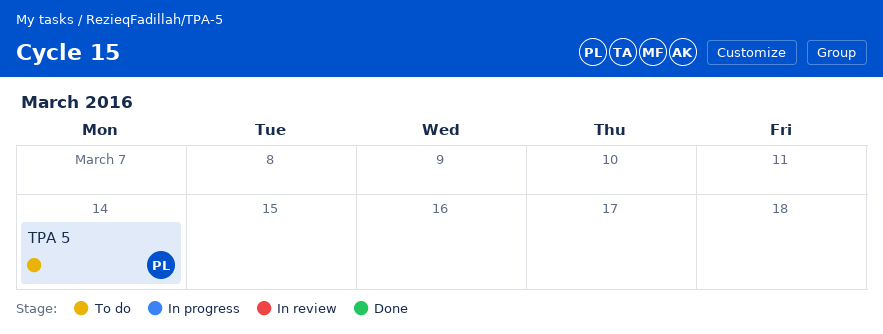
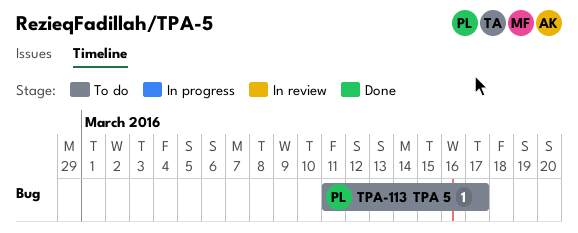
TPA 5, due: Mar 14 -> Mar 17

